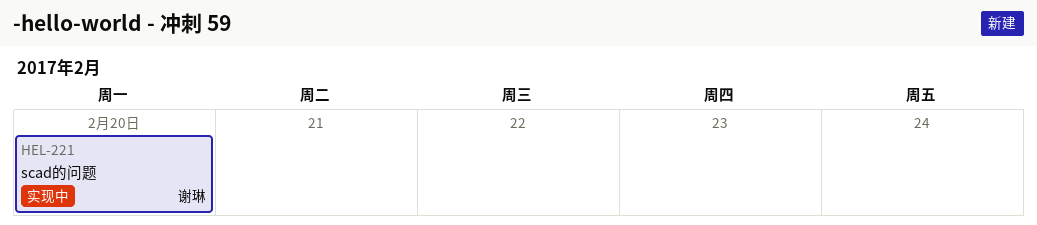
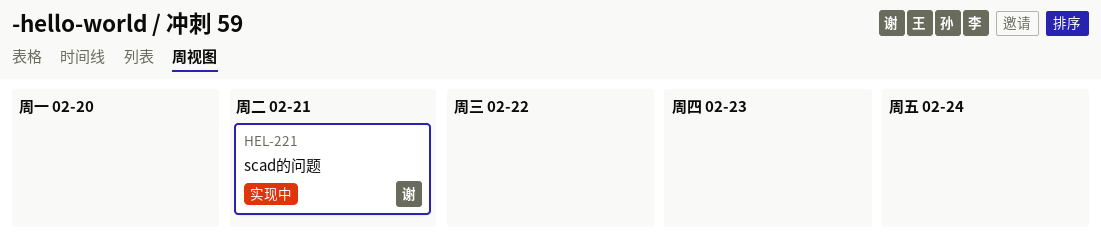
HEL-221, due: Feb 20 -> Feb 21

